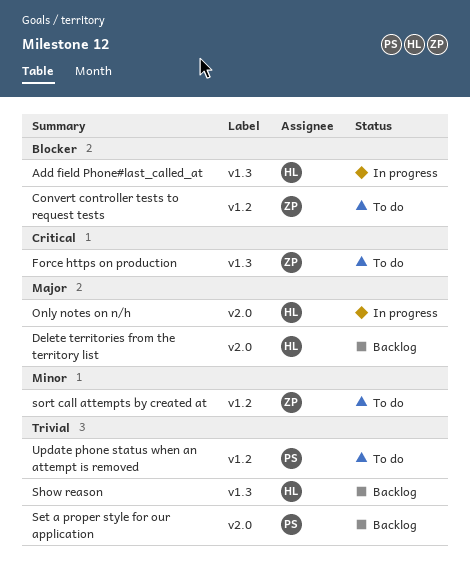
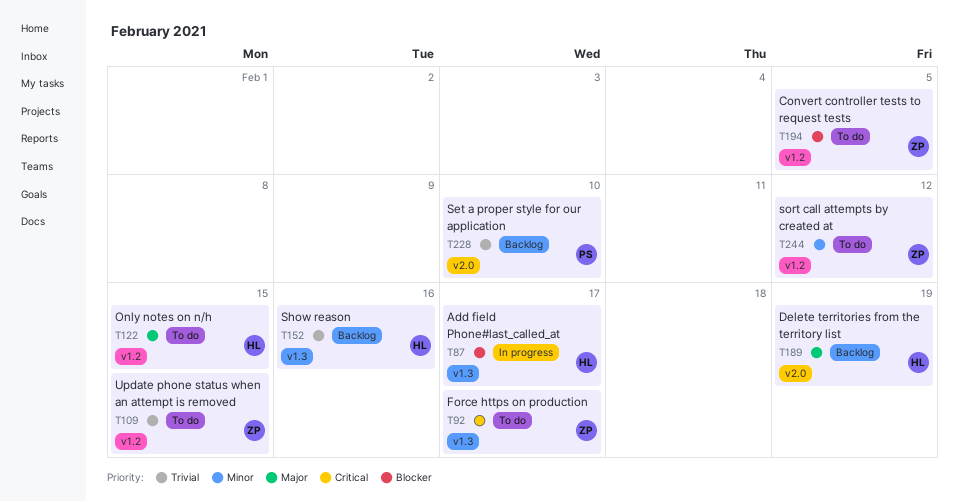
Only notes on n/h, status: In progress -> To do
Only notes on n/h, label: v2.0 -> v1.2
Update phone status when an attempt is removed, owner: PS -> ZP

